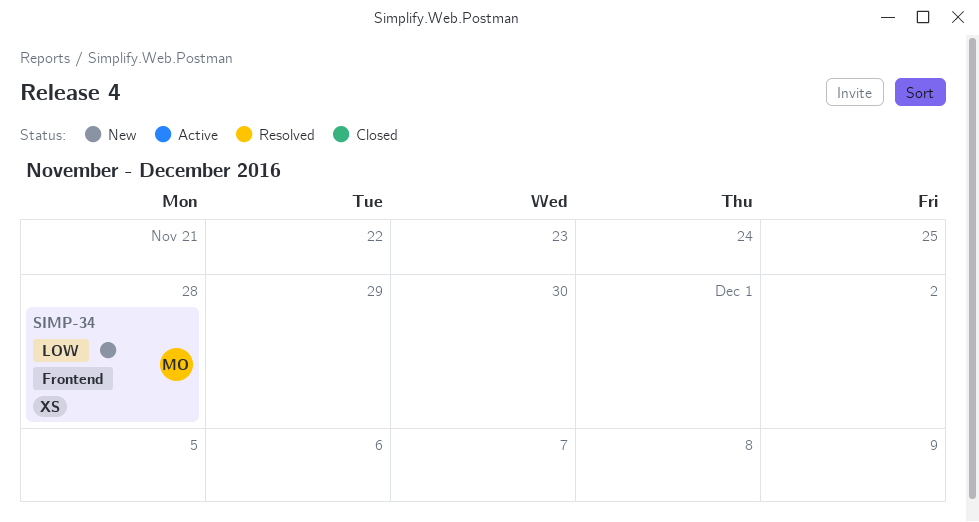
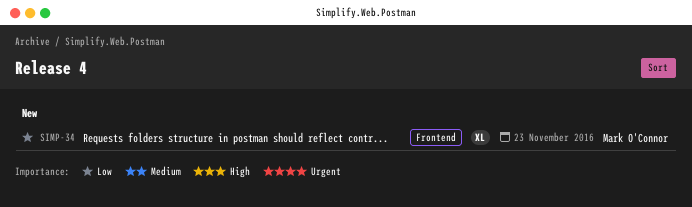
SIMP-34, estimate: XS -> XL
SIMP-34, due: Nov 28 -> Nov 23

